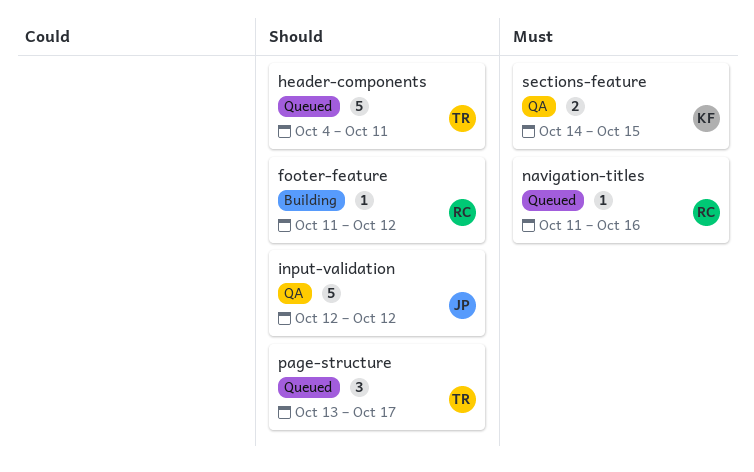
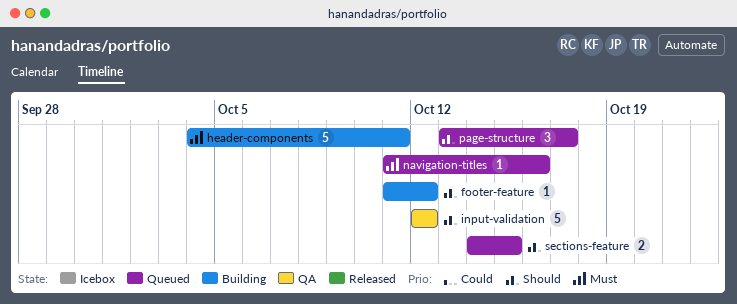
header-components, status: Queued -> Building
header-components, priority: Should -> Must
sections-feature, status: QA -> Queued
sections-feature, priority: Must -> Should

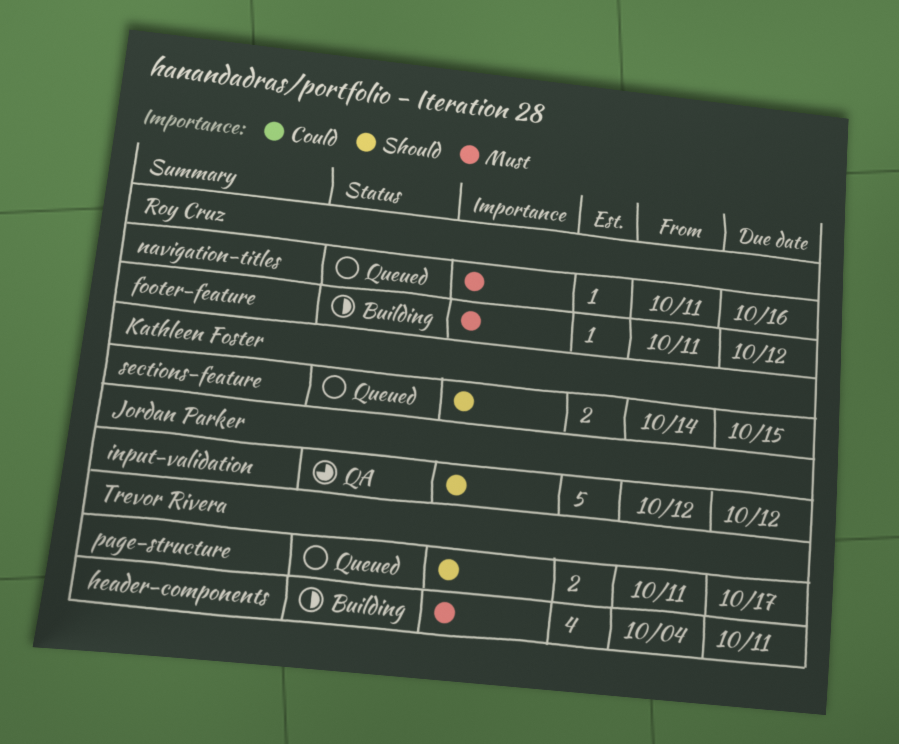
footer-feature, priority: Should -> Must
header-components, estimate: 5 -> 4
page-structure, estimate: 3 -> 2
page-structure, start: Oct 13 -> Oct 11

